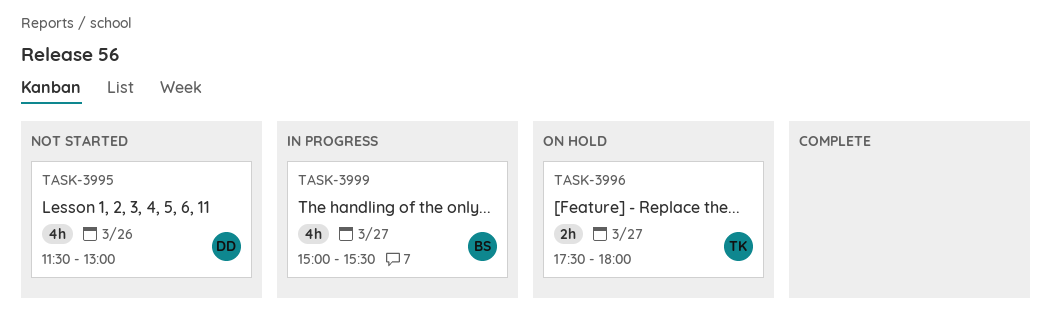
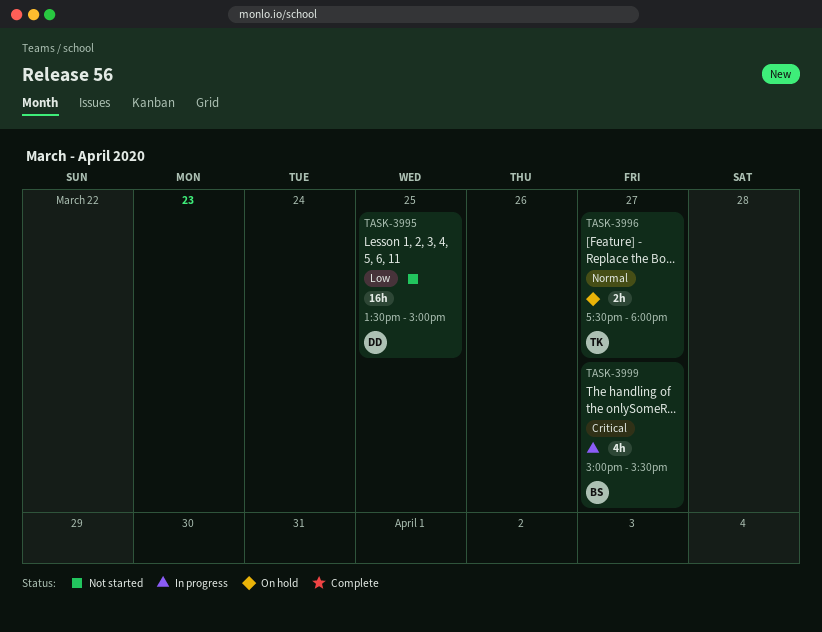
TASK-3995, estimate: 4h -> 16h
TASK-3995, day: Mar 26 -> Mar 25
TASK-3995, begins: 11:30 -> 13:30
TASK-3995, ends: 13:00 -> 15:00

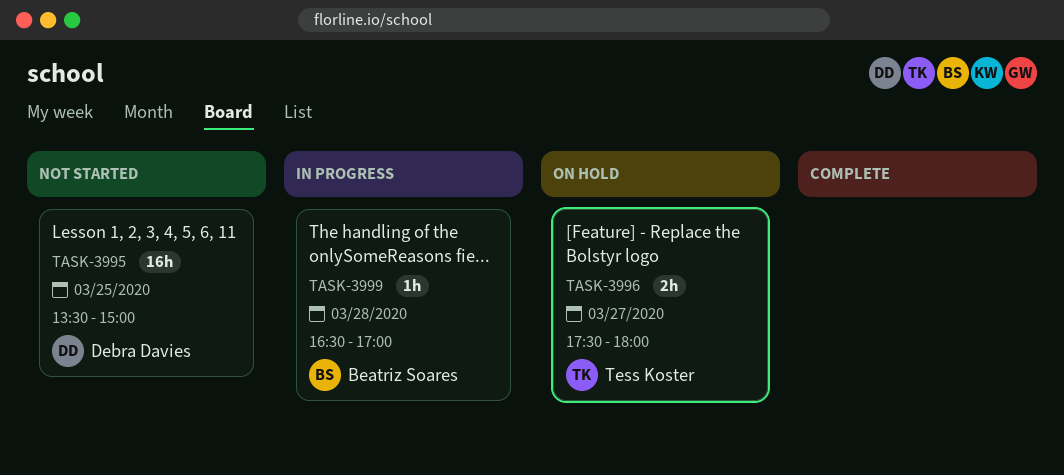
TASK-3999, estimate: 4h -> 1h
TASK-3999, day: Mar 27 -> Mar 28
TASK-3999, begins: 15:00 -> 16:30
TASK-3999, ends: 15:30 -> 17:00

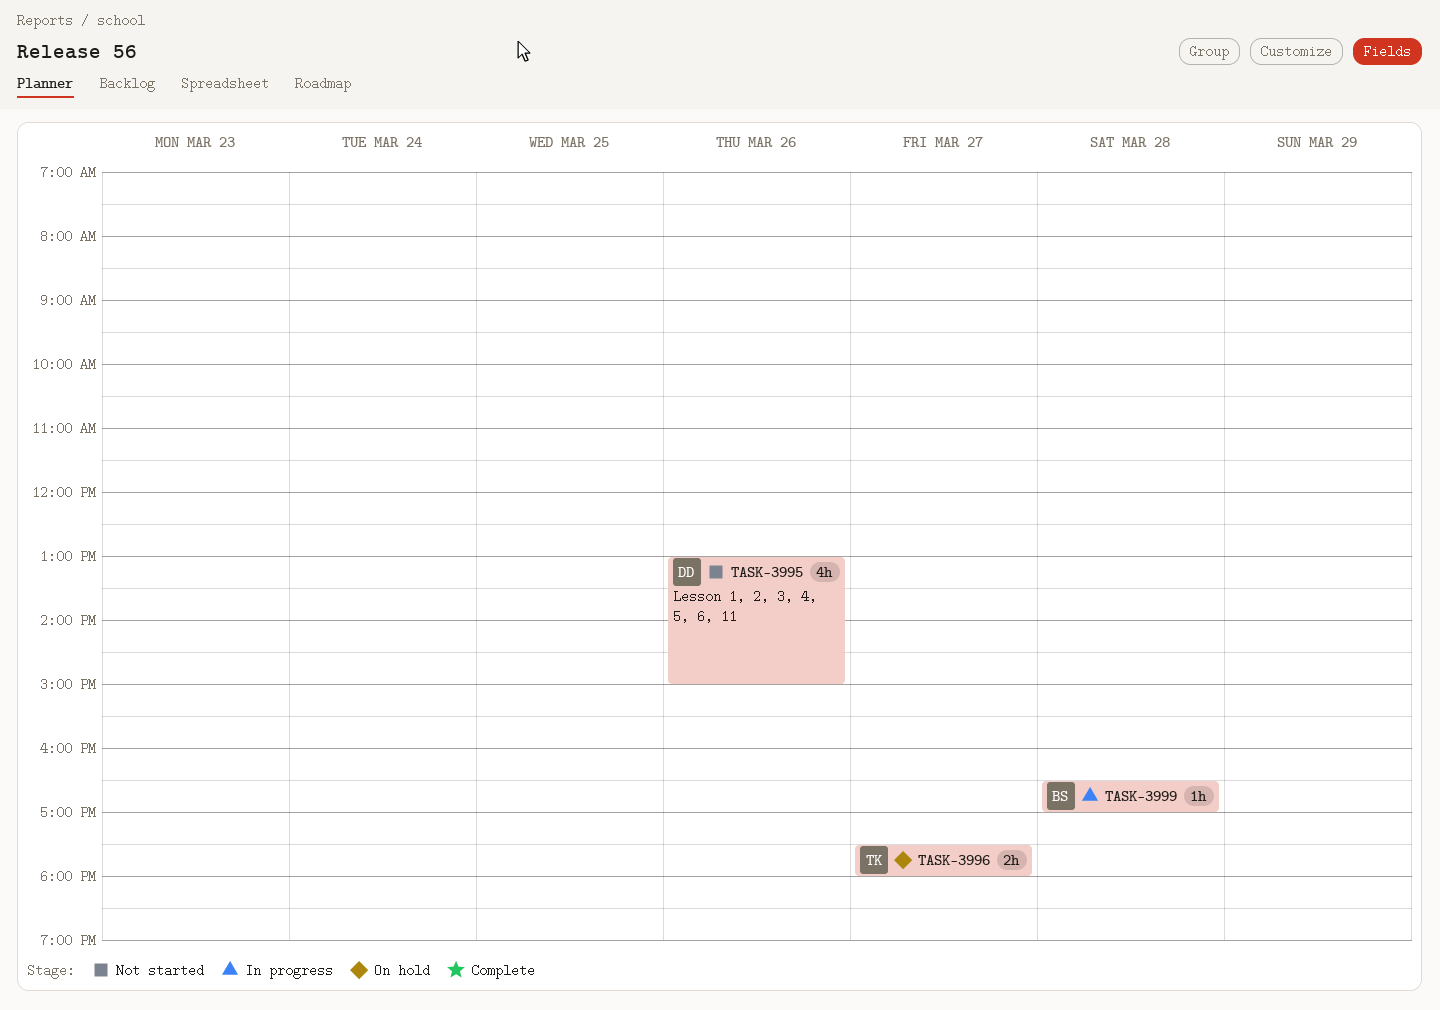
TASK-3995, estimate: 16h -> 4h
TASK-3995, day: Mar 25 -> Mar 26
TASK-3995, begins: 13:30 -> 13:00

